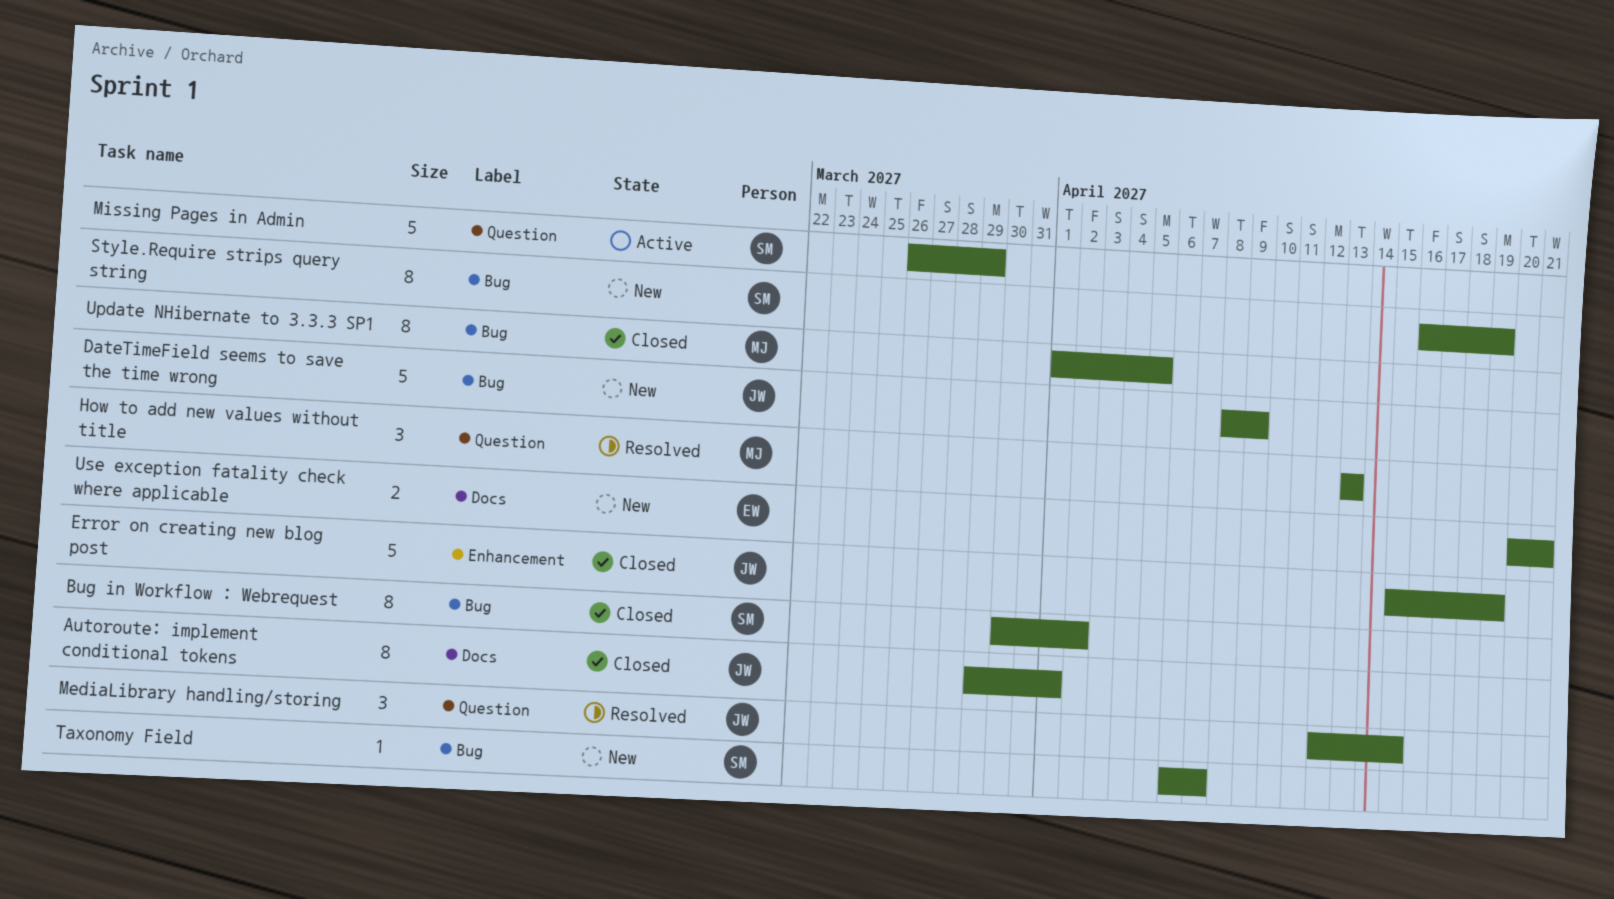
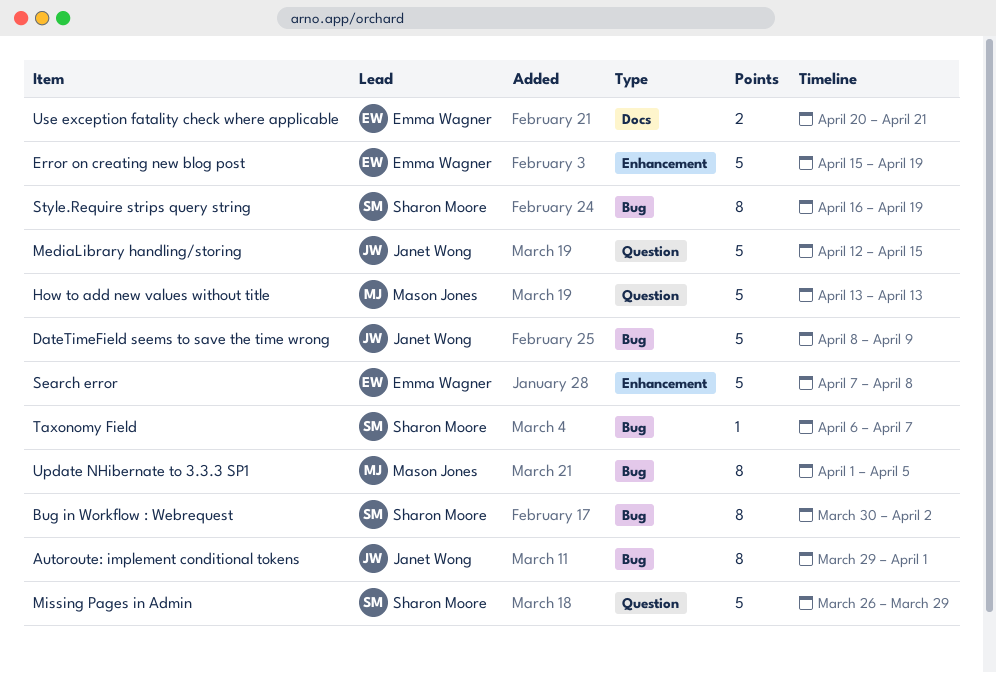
Autoroute: implement conditional tokens, label: Docs -> Bug
Error on creating new blog post, owner: Janet Wong -> Emma Wagner
How to add new values without title, estimate: 3 -> 5
MediaLibrary handling/storing, estimate: 3 -> 5
Search error: none -> present

